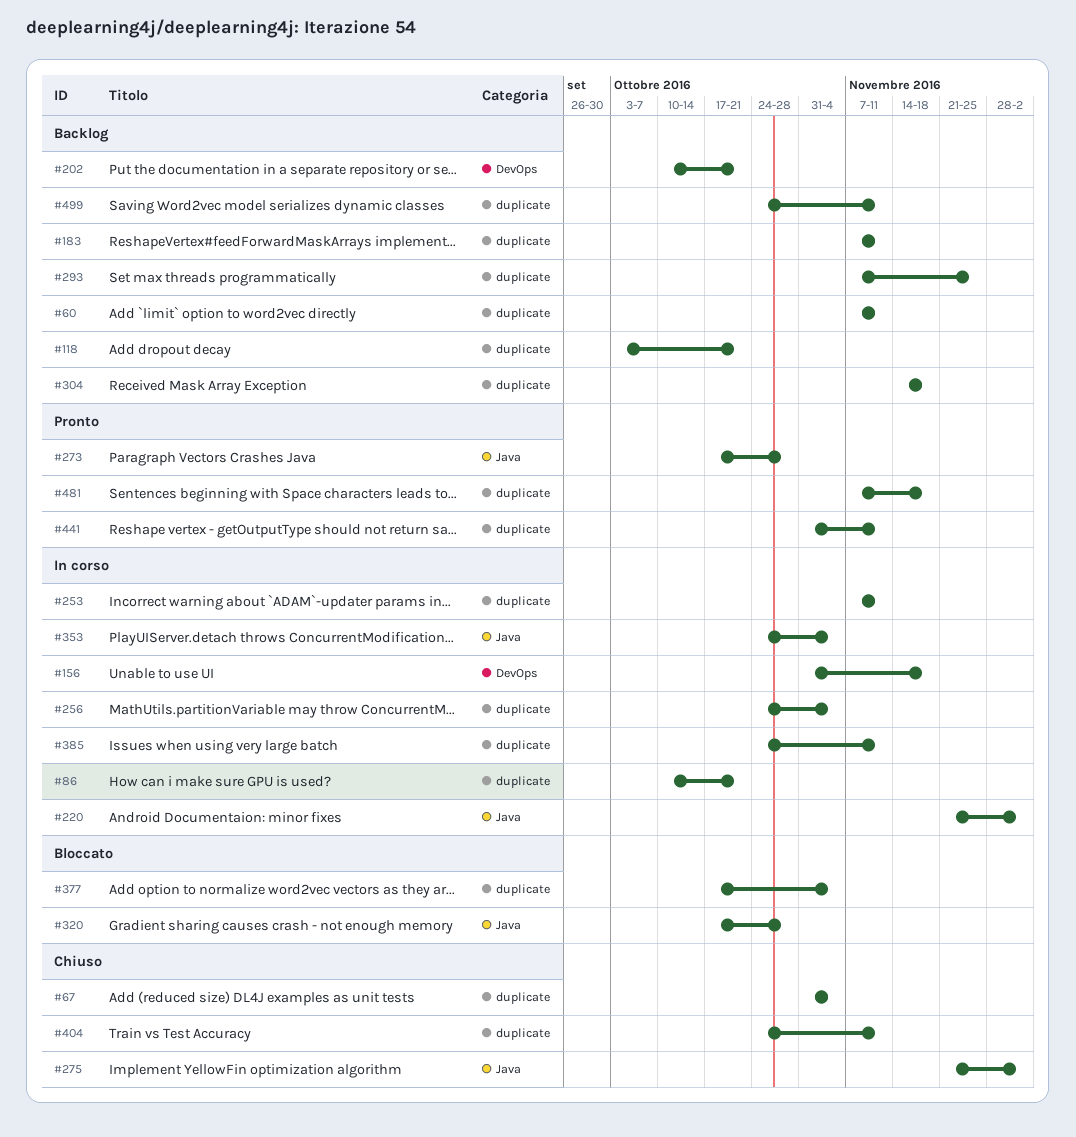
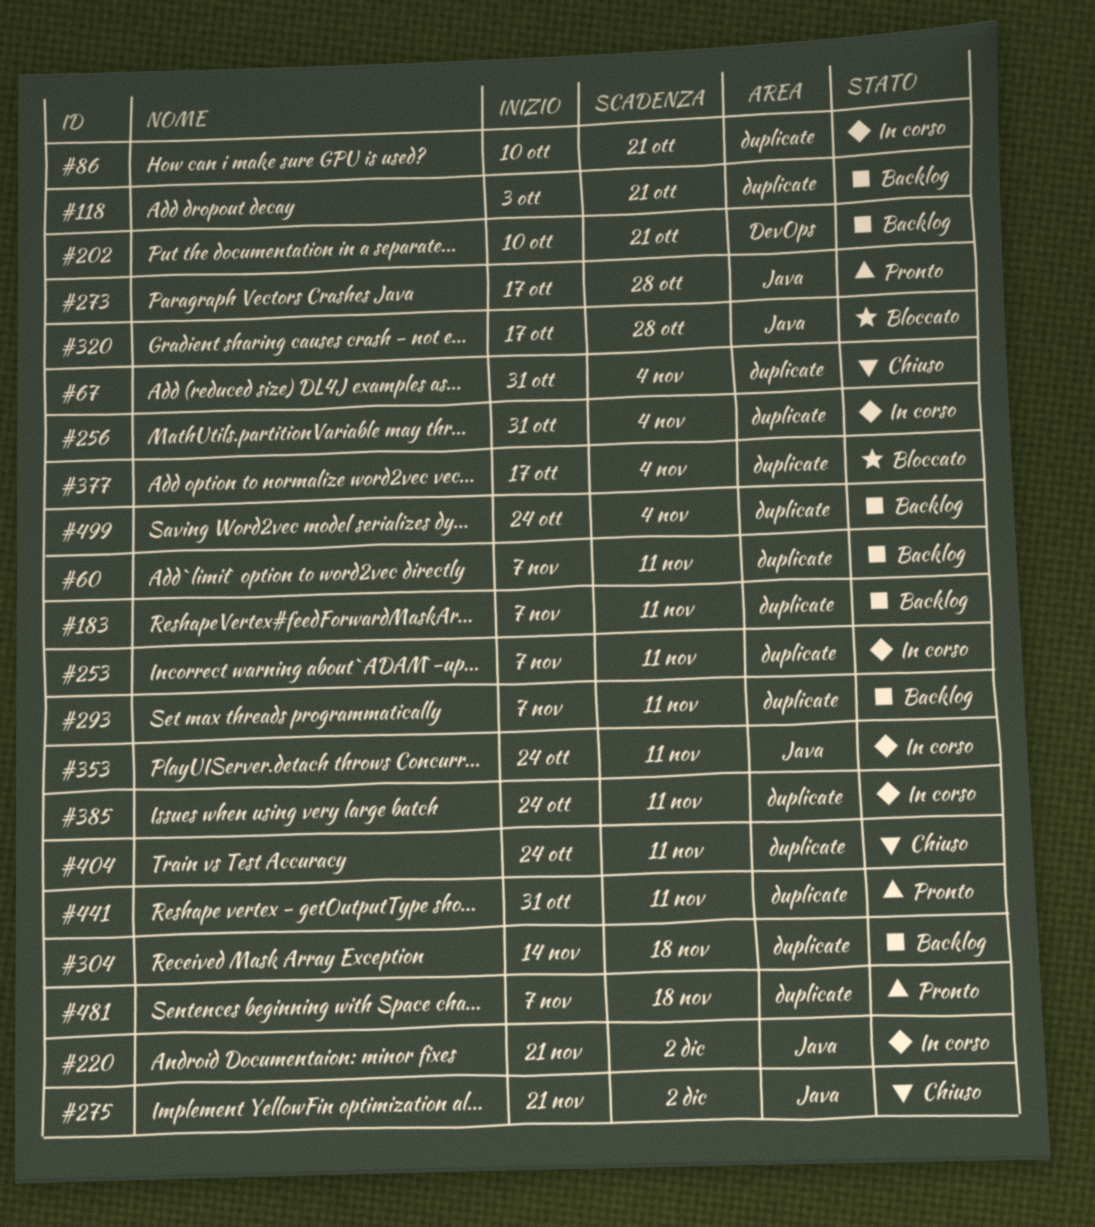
#156: present -> none
#256, start: Oct 24 -> Oct 31
#293, due: Nov 25 -> Nov 11
#353, due: Nov 4 -> Nov 11
#499, due: Nov 11 -> Nov 4

